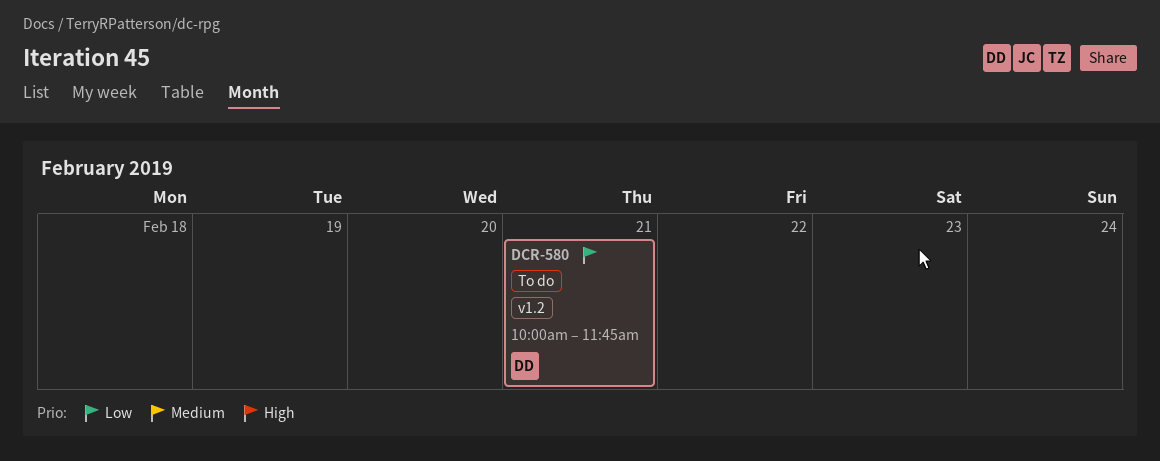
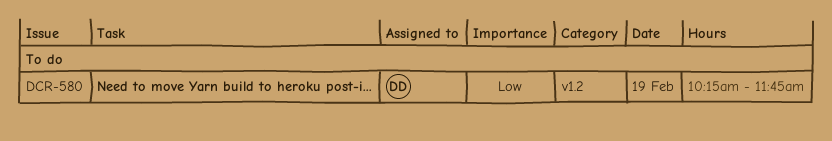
DCR-580, day: Feb 21 -> Feb 19
DCR-580, begins: 10:00 -> 10:15

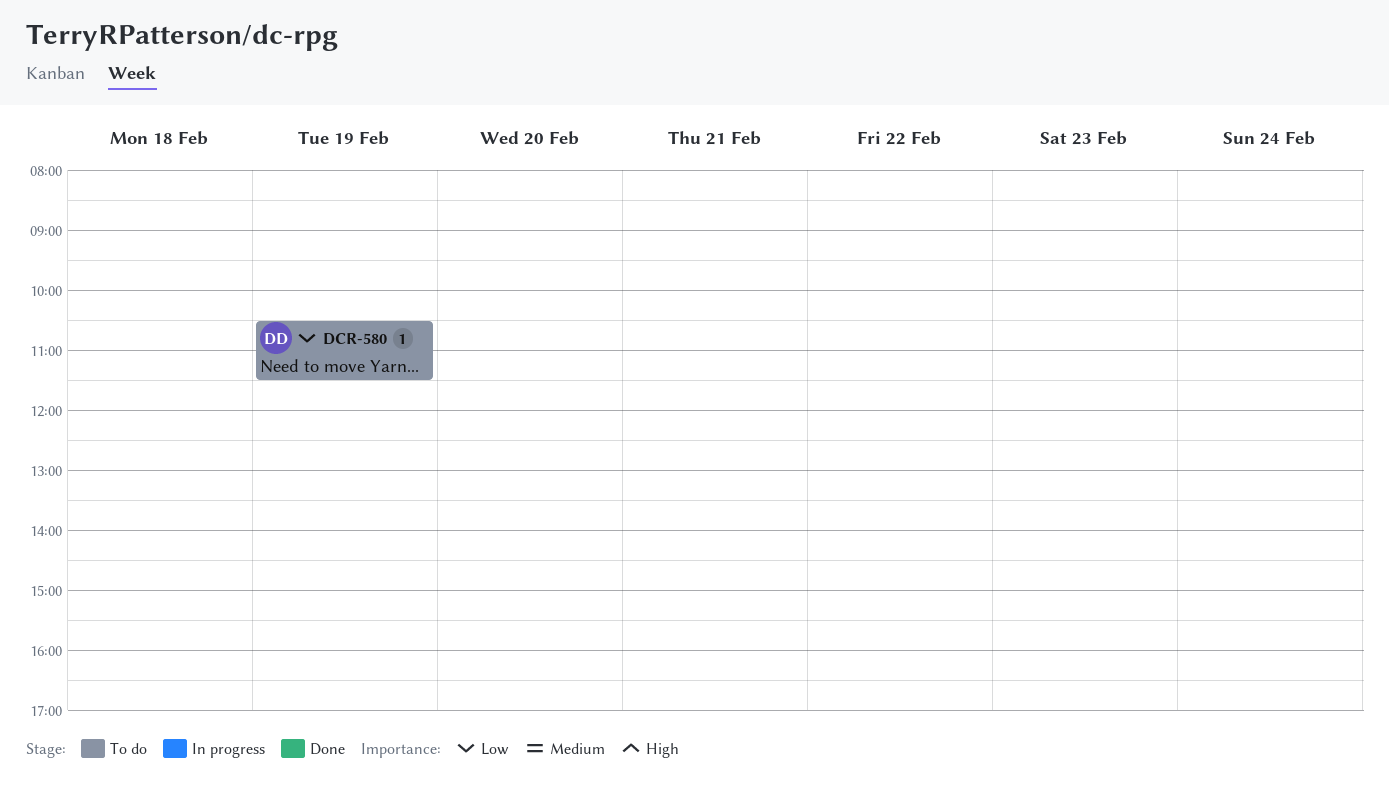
DCR-580, begins: 10:15 -> 10:30
DCR-580, ends: 11:45 -> 11:30

